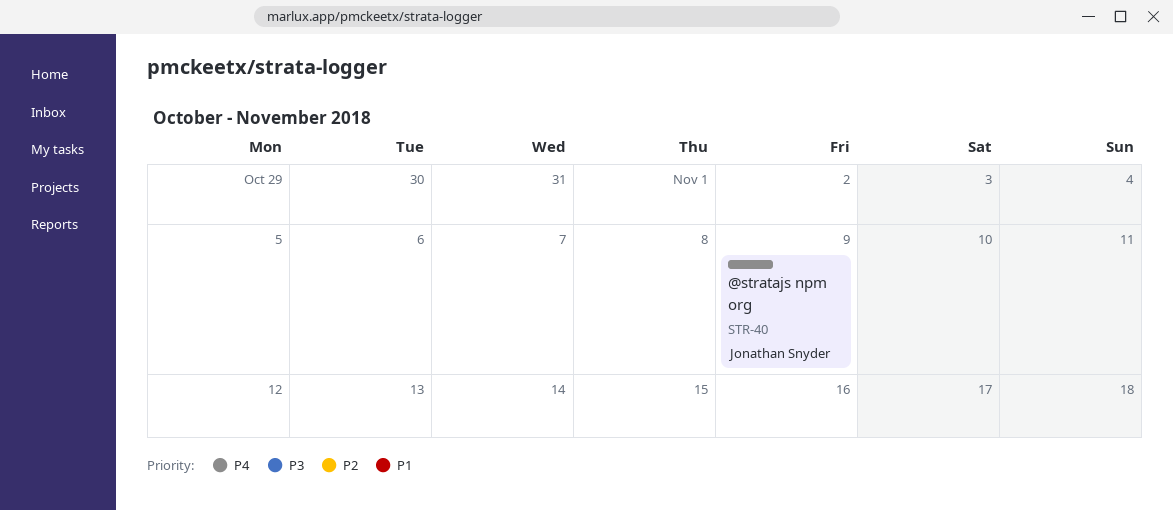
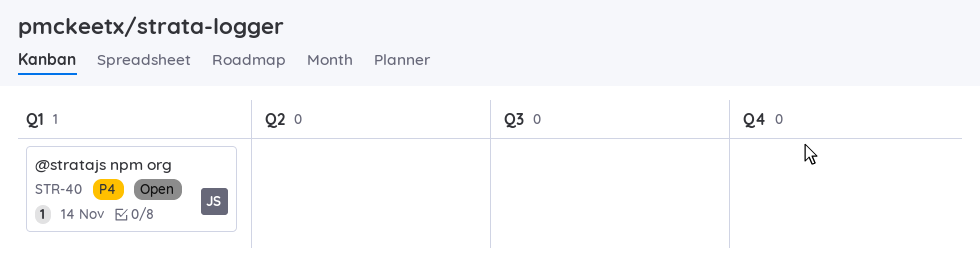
STR-40, due: Nov 9 -> Nov 14

